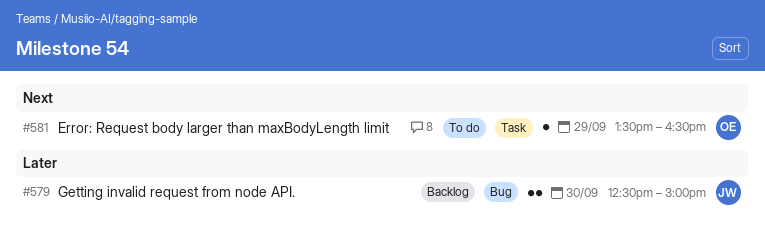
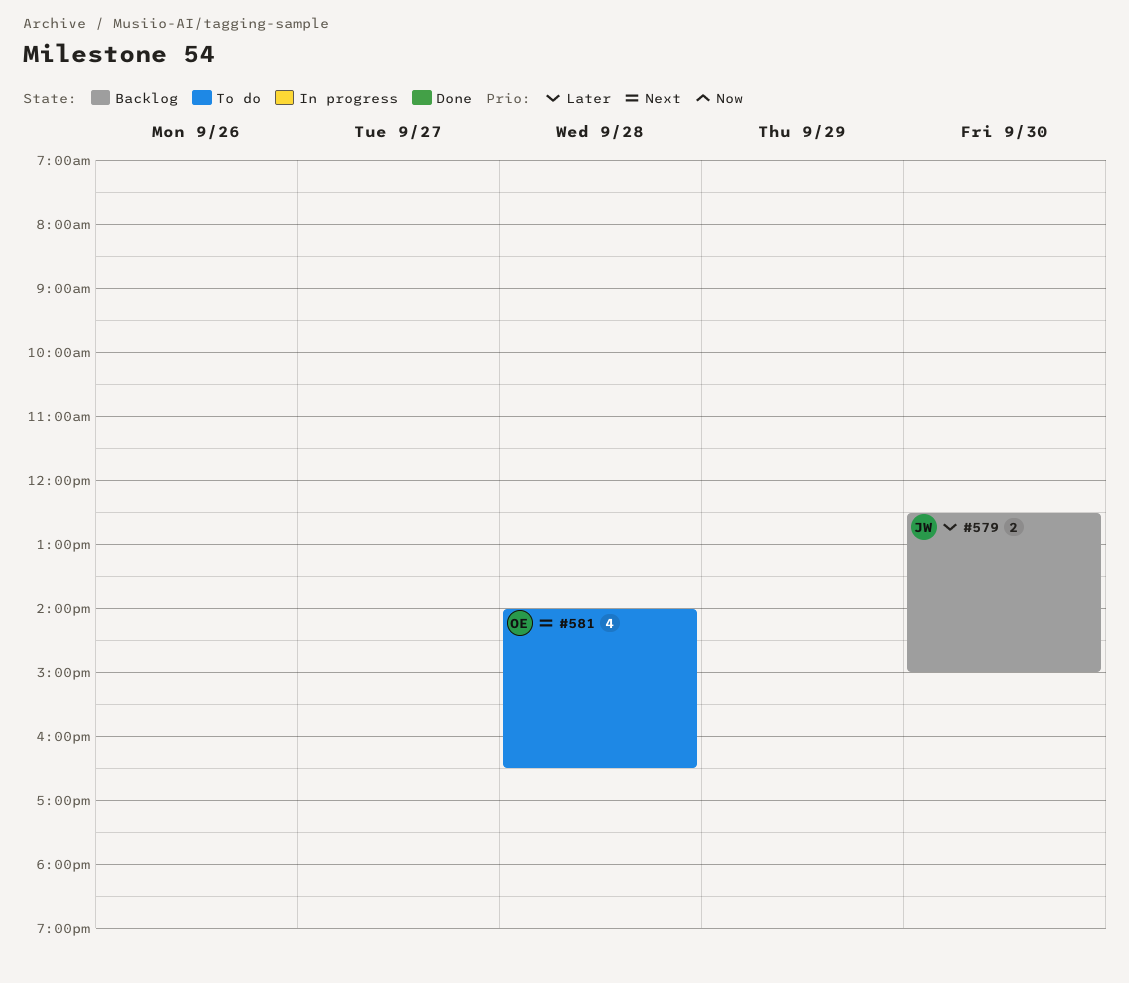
#581, estimate: 1 -> 4
#581, day: Sep 29 -> Sep 28
#581, begins: 13:30 -> 14:00

